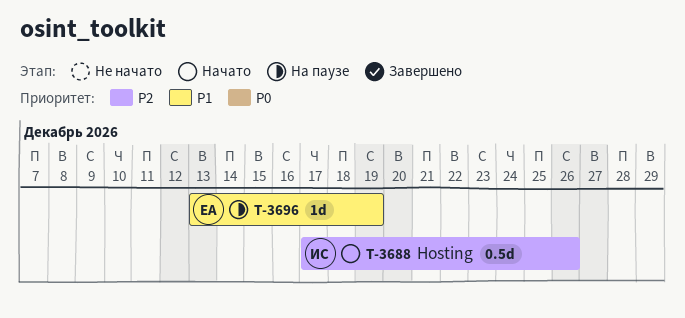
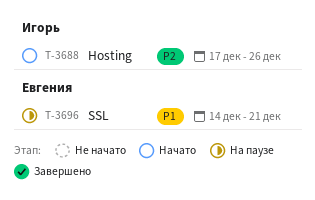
T-3696, start: Dec 13 -> Dec 14
T-3696, due: Dec 19 -> Dec 21

